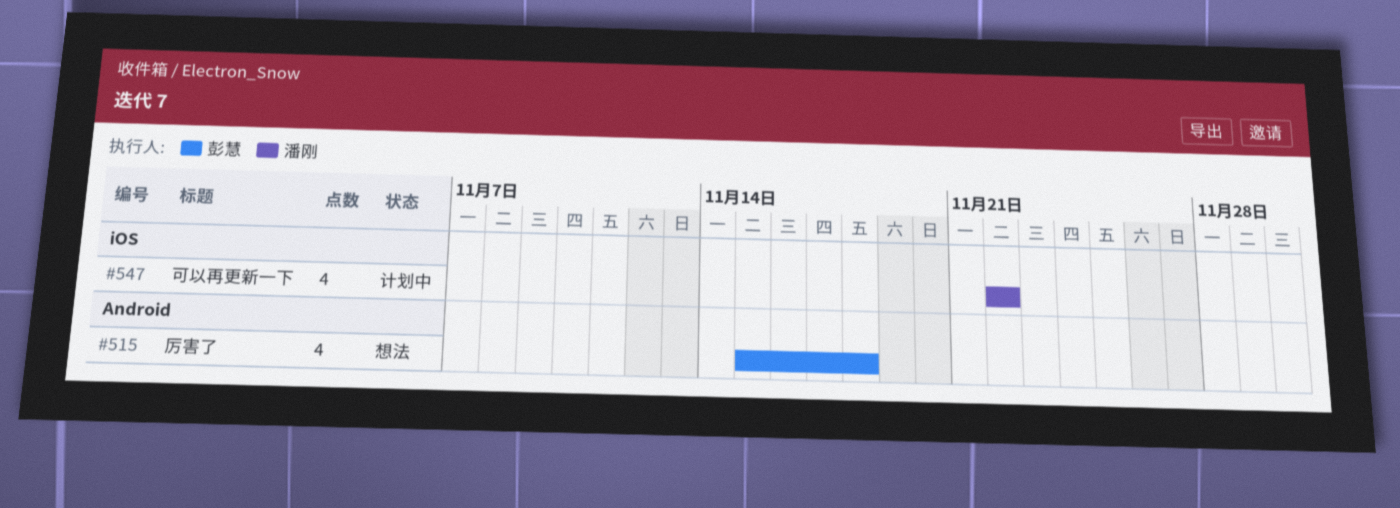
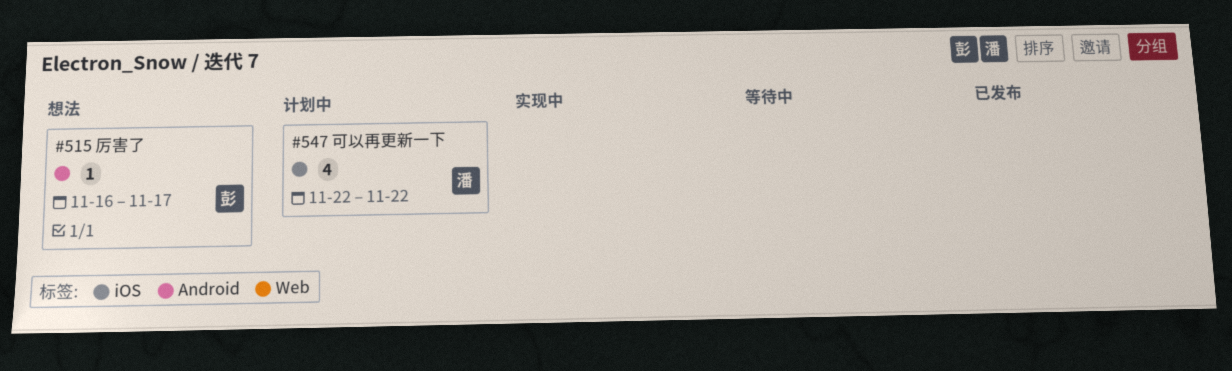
#515, estimate: 4 -> 1
#515, start: Nov 15 -> Nov 16
#515, due: Nov 18 -> Nov 17

